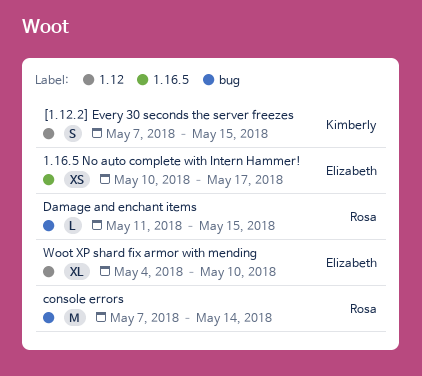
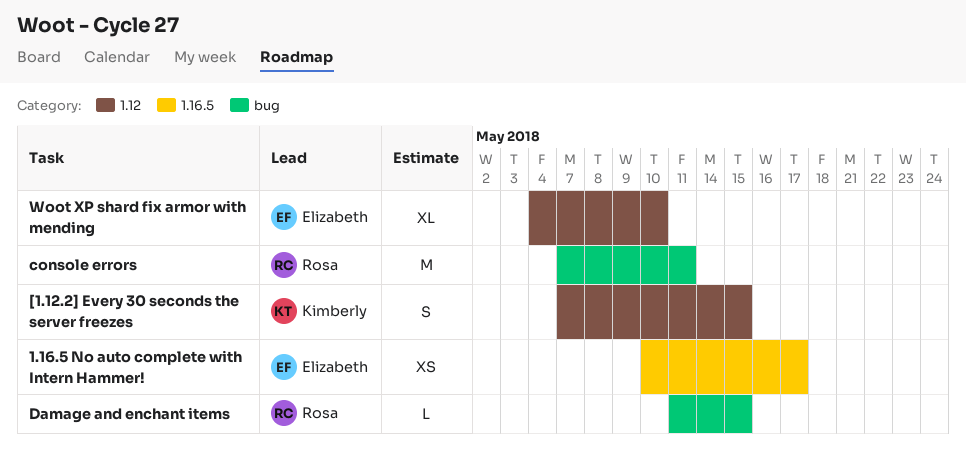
console errors, due: May 14 -> May 11

